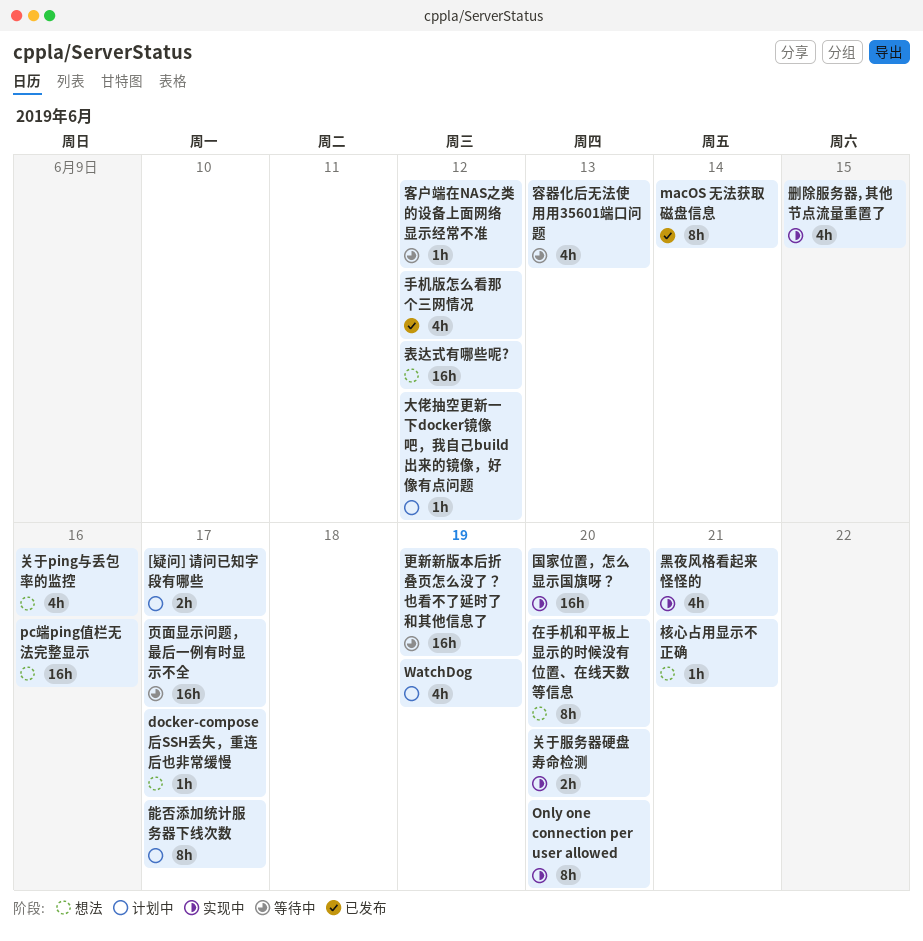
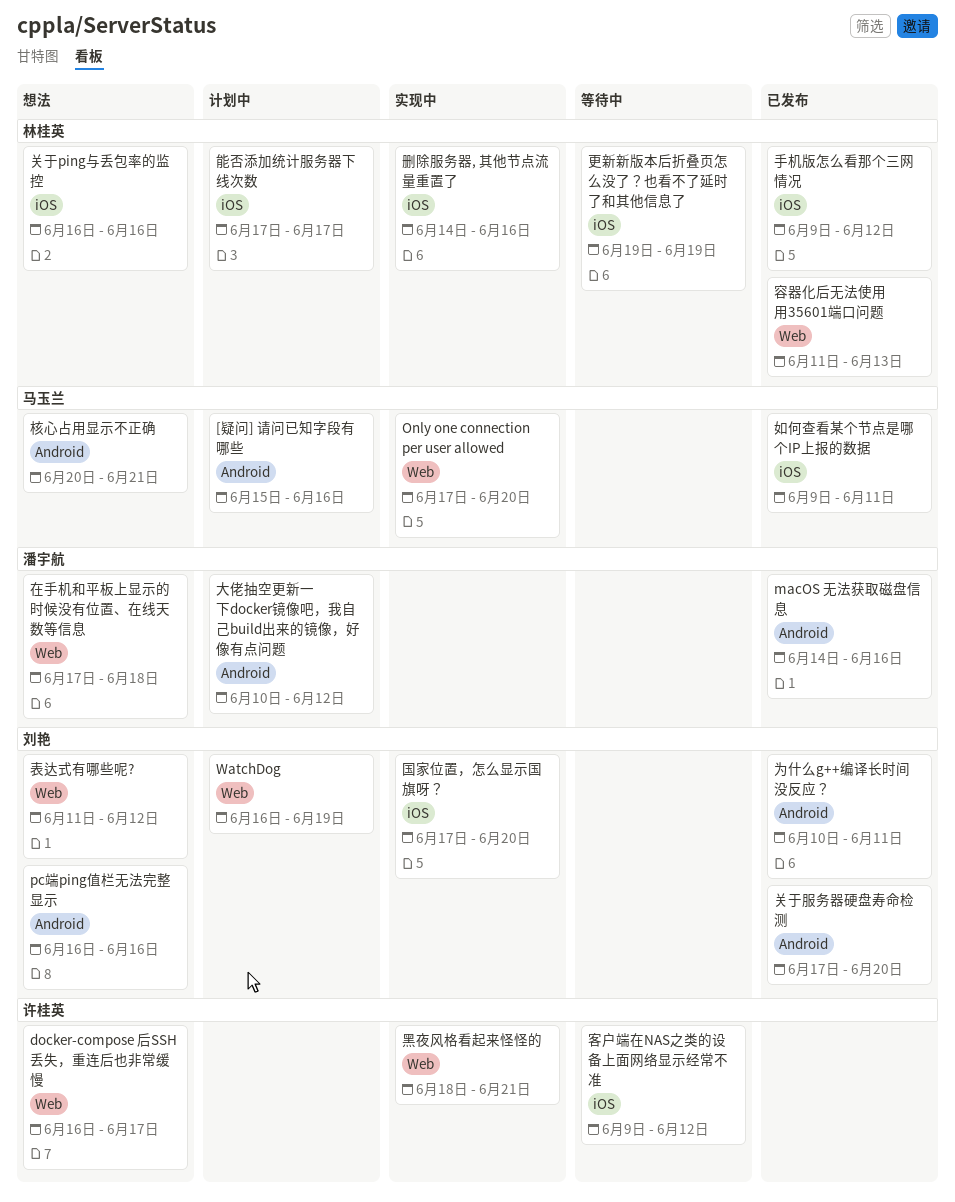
[疑问] 请问已知字段有哪些, due: Jun 17 -> Jun 16
macOS 无法获取磁盘信息, due: Jun 14 -> Jun 16
为什么g++编译长时间没反应？: none -> present
关于服务器硬盘寿命检测, status: 实现中 -> 已发布
删除服务器, 其他节点流量重置了, due: Jun 15 -> Jun 16
在手机和平板上显示的时候没有位置、在线天数等信息, due: Jun 20 -> Jun 18
如何查看某个节点是哪个IP上报的数据: none -> present
容器化后无法使用用35601端口问题, status: 等待中 -> 已发布
页面显示问题，最后一例有时显示不全: present -> none

